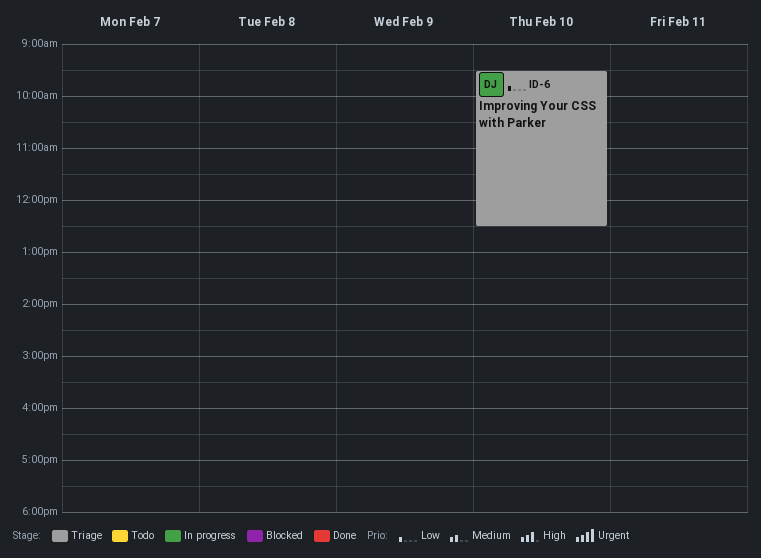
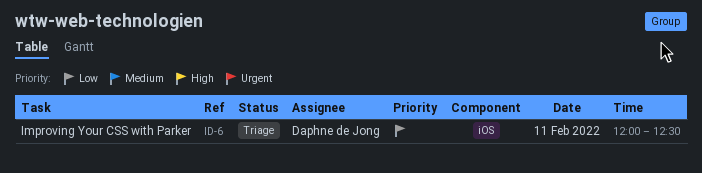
ID-6, day: Feb 10 -> Feb 11
ID-6, begins: 09:30 -> 12:00

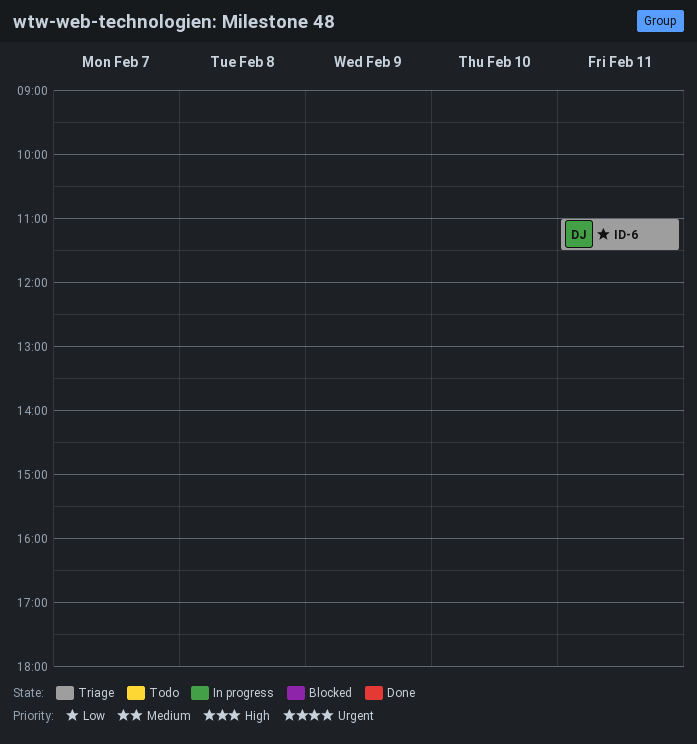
ID-6, begins: 12:00 -> 11:00
ID-6, ends: 12:30 -> 11:30

